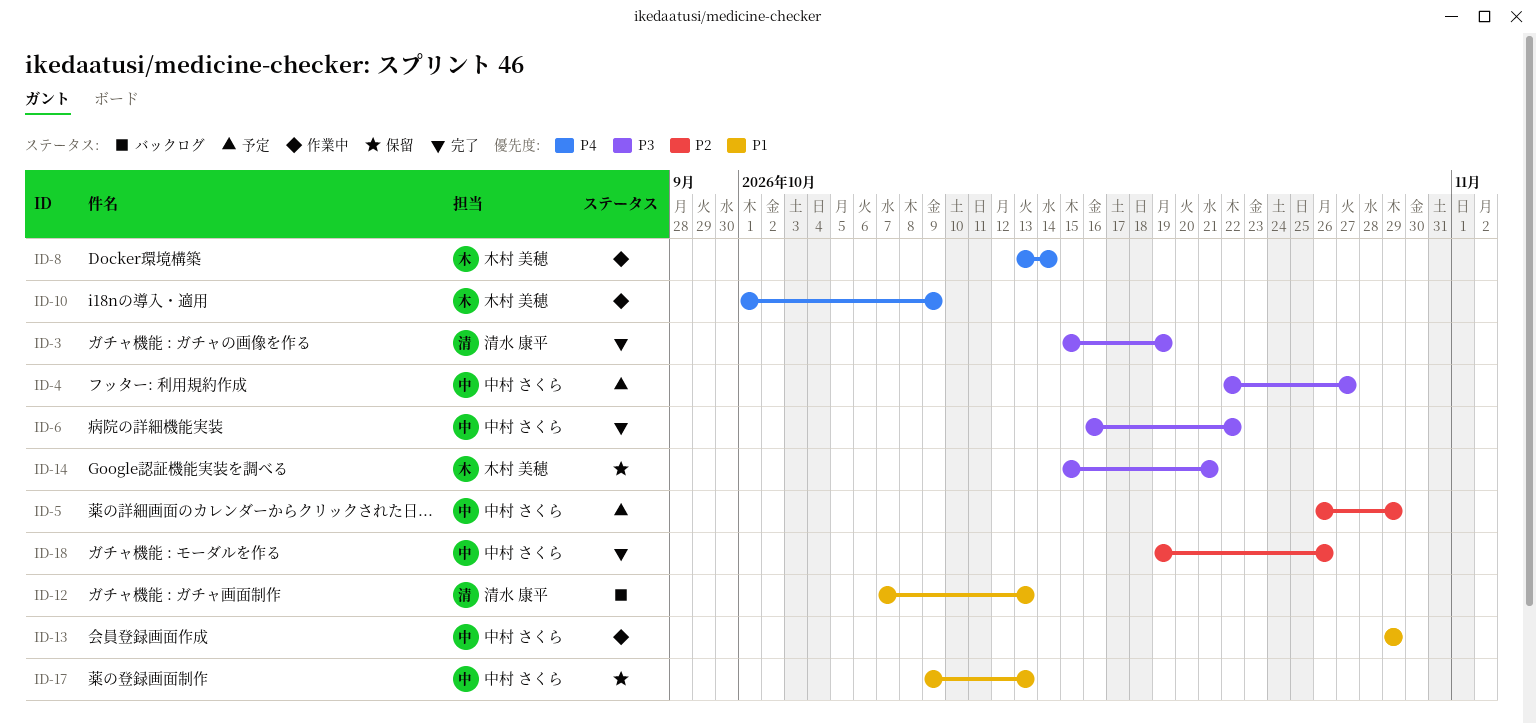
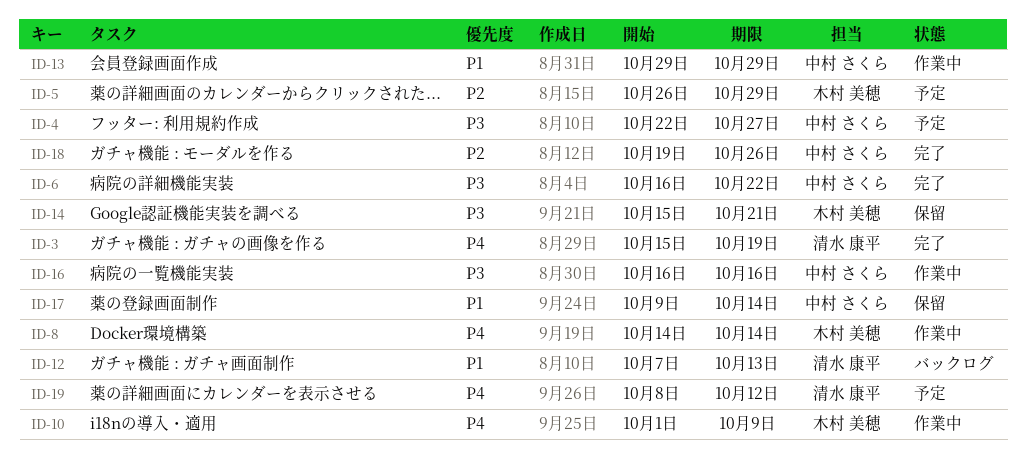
ID-3, priority: P3 -> P4
ID-5, owner: 中村 さくら -> 木村 美穂
ID-8, start: Oct 13 -> Oct 14
ID-16: none -> present
ID-17, due: Oct 13 -> Oct 14
ID-19: none -> present

